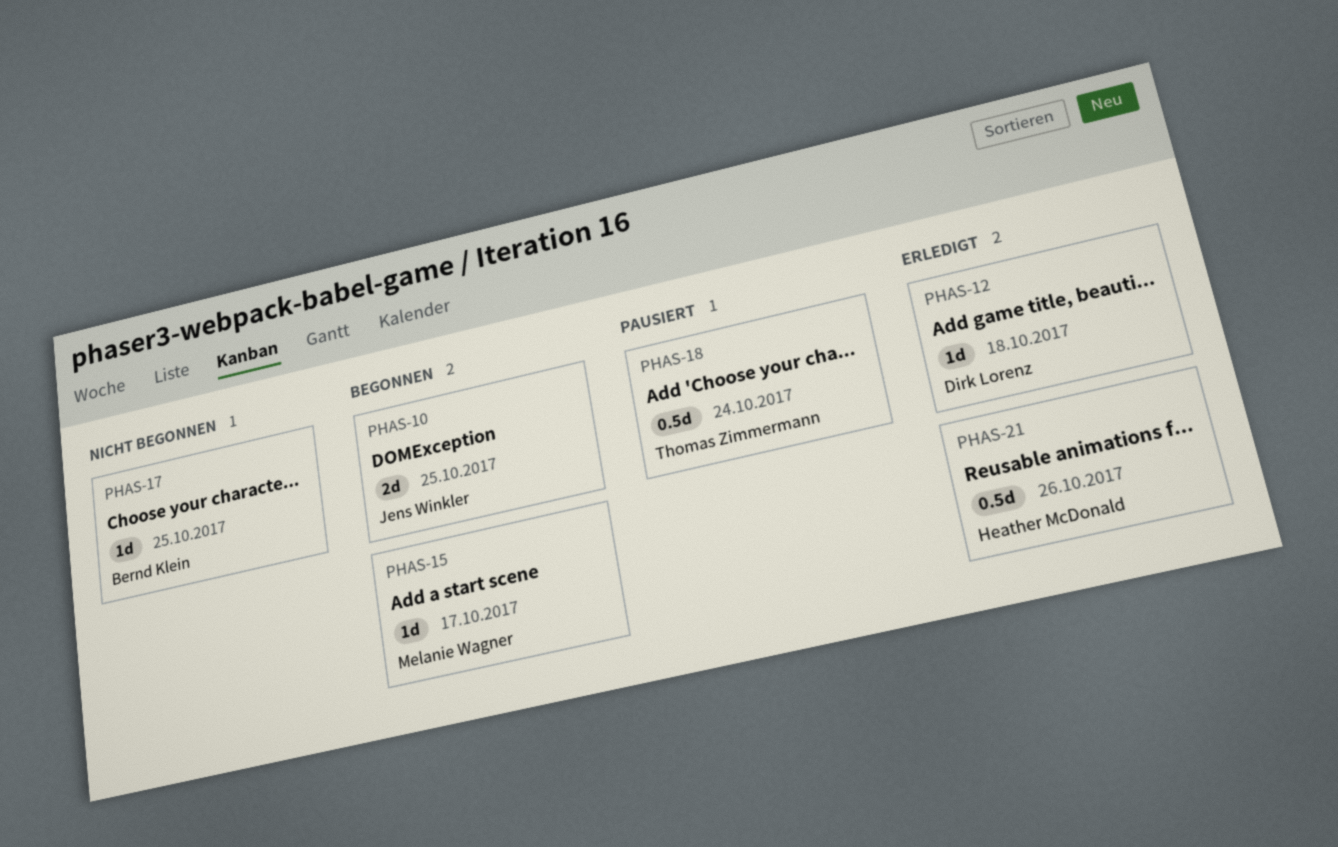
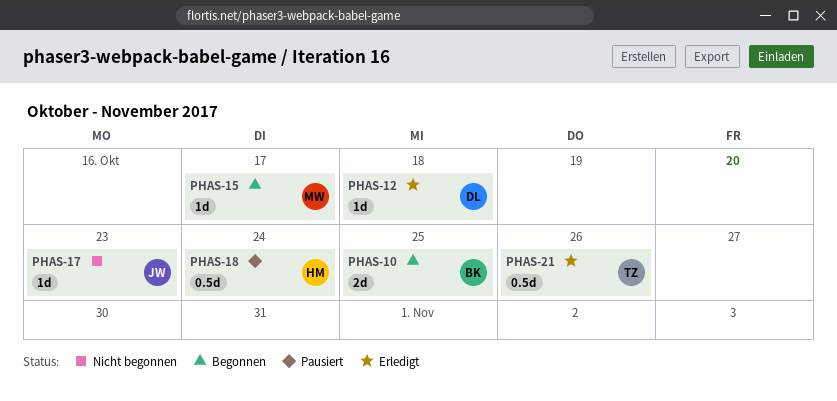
PHAS-10, owner: Jens Winkler -> Bernd Klein
PHAS-17, owner: Bernd Klein -> Jens Winkler
PHAS-17, due: Oct 25 -> Oct 23
PHAS-18, owner: Thomas Zimmermann -> Heather McDonald
PHAS-21, owner: Heather McDonald -> Thomas Zimmermann

